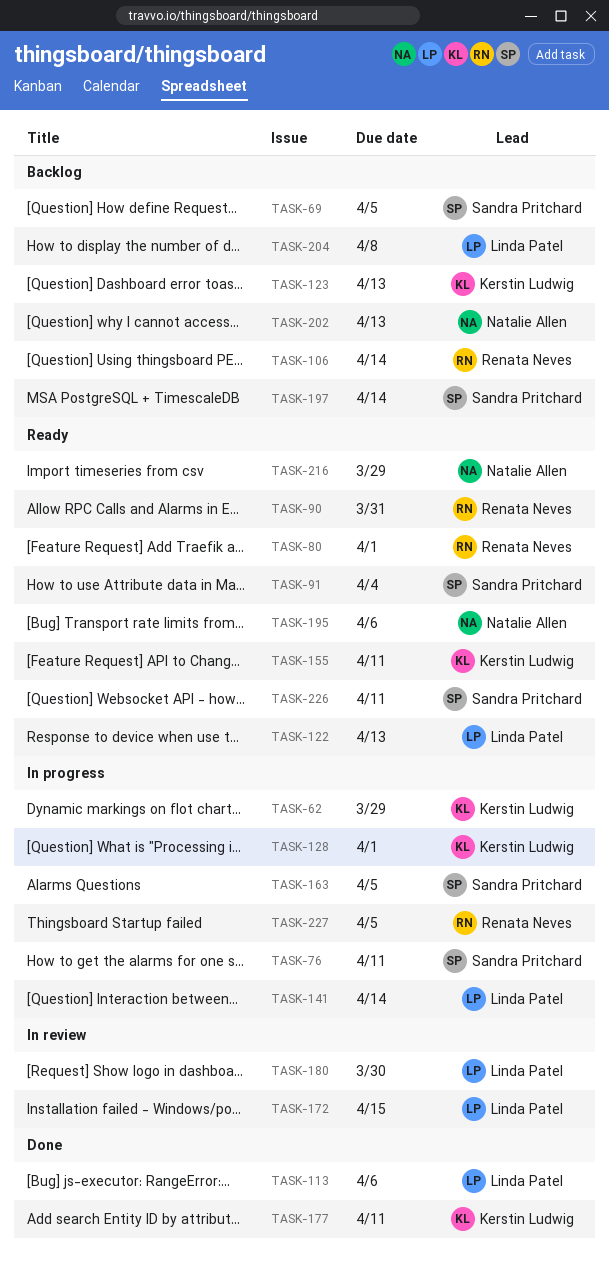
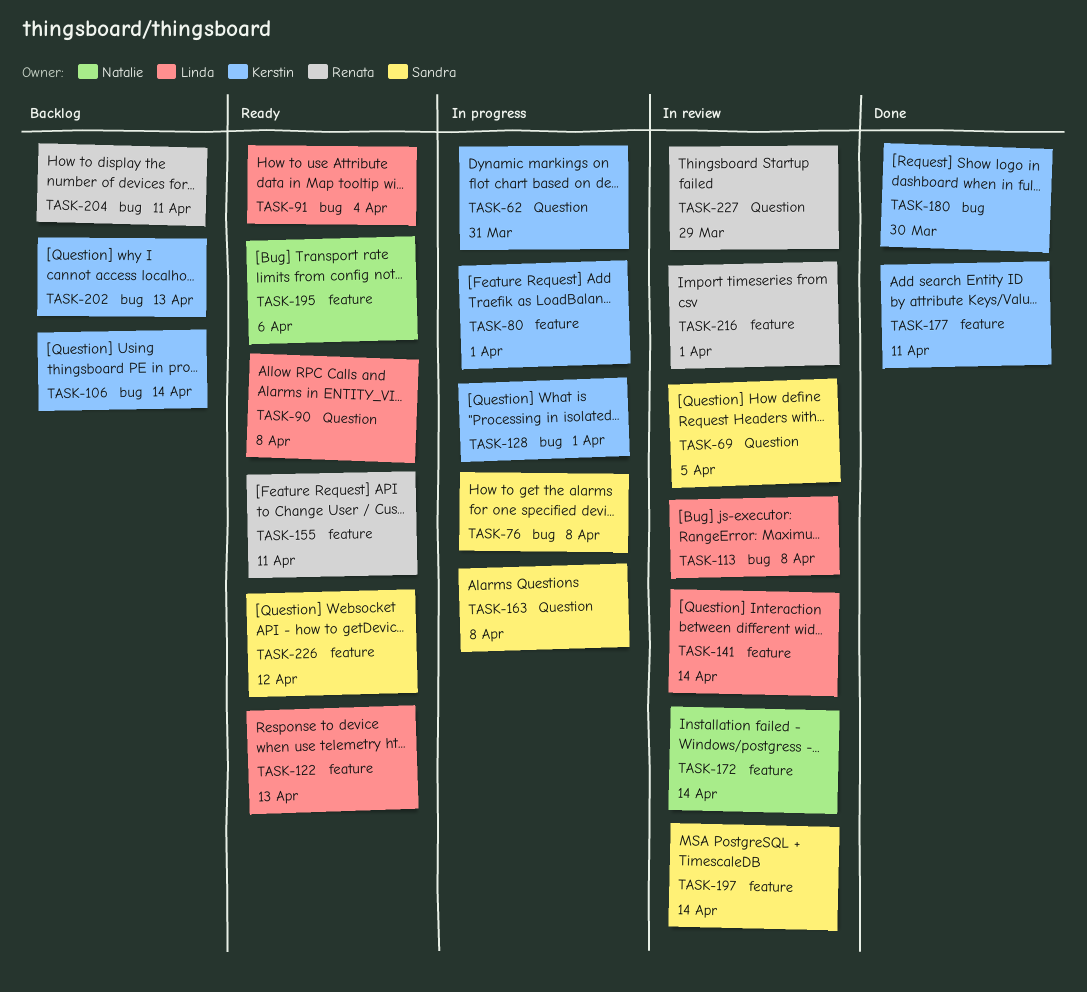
TASK-62, due: Mar 29 -> Mar 31
TASK-69, status: Backlog -> In review
TASK-76, due: Apr 11 -> Apr 8
TASK-80, status: Ready -> In progress
TASK-80, owner: Renata Neves -> Kerstin Ludwig
TASK-90, owner: Renata Neves -> Linda Patel
TASK-90, due: Mar 31 -> Apr 8
TASK-91, owner: Sandra Pritchard -> Linda Patel
TASK-106, owner: Renata Neves -> Kerstin Ludwig
TASK-113, status: Done -> In review
TASK-113, due: Apr 6 -> Apr 8
TASK-123: present -> none
TASK-141, status: In progress -> In review
TASK-155, owner: Kerstin Ludwig -> Renata Neves
TASK-163, due: Apr 5 -> Apr 8
TASK-172, owner: Linda Patel -> Natalie Allen
TASK-172, due: Apr 15 -> Apr 14
TASK-180, status: In review -> Done
TASK-180, owner: Linda Patel -> Kerstin Ludwig
TASK-197, status: Backlog -> In review
TASK-202, owner: Natalie Allen -> Kerstin Ludwig
TASK-204, owner: Linda Patel -> Renata Neves
TASK-204, due: Apr 8 -> Apr 11
TASK-216, status: Ready -> In review
TASK-216, owner: Natalie Allen -> Renata Neves
TASK-216, due: Mar 29 -> Apr 1
TASK-226, due: Apr 11 -> Apr 12
TASK-227, status: In progress -> In review
TASK-227, due: Apr 5 -> Mar 29

